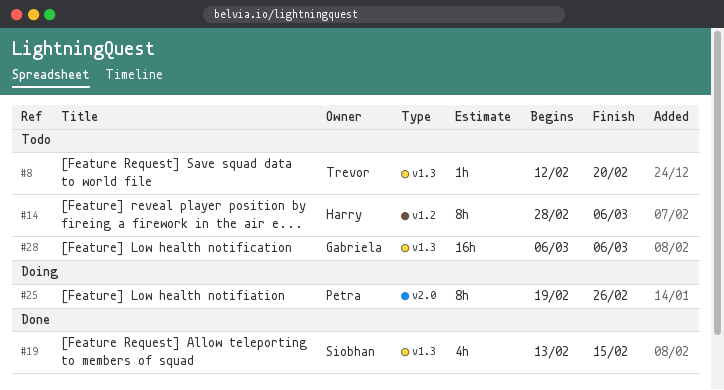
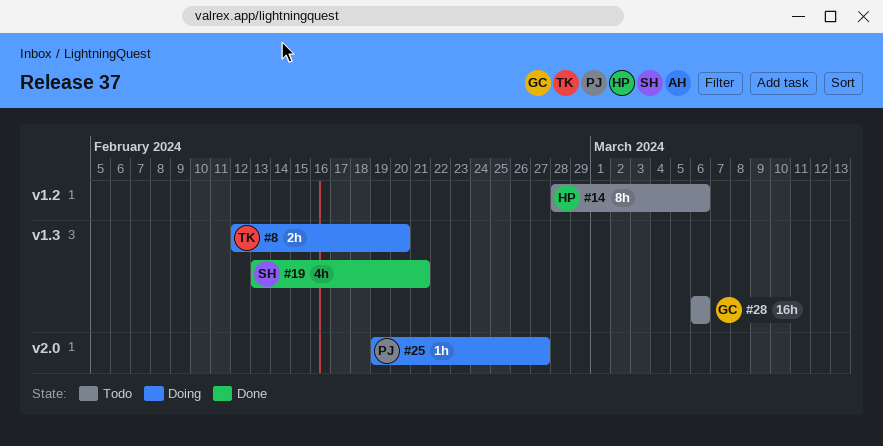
#8, status: Todo -> Doing
#8, estimate: 1h -> 2h
#19, due: Feb 15 -> Feb 21
#25, estimate: 8h -> 1h
#25, due: Feb 26 -> Feb 27

